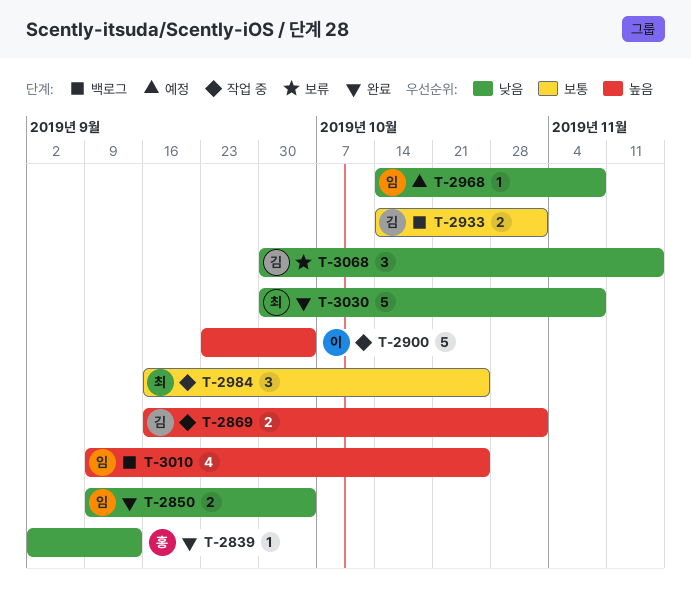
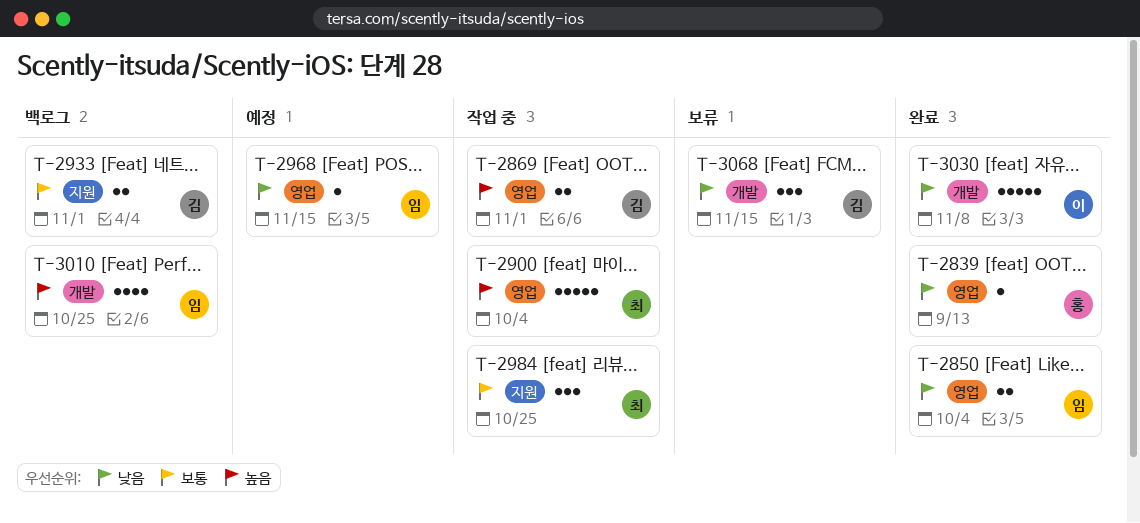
T-2900, owner: 이 -> 최
T-2968, due: Nov 8 -> Nov 15
T-3030, owner: 최 -> 이

